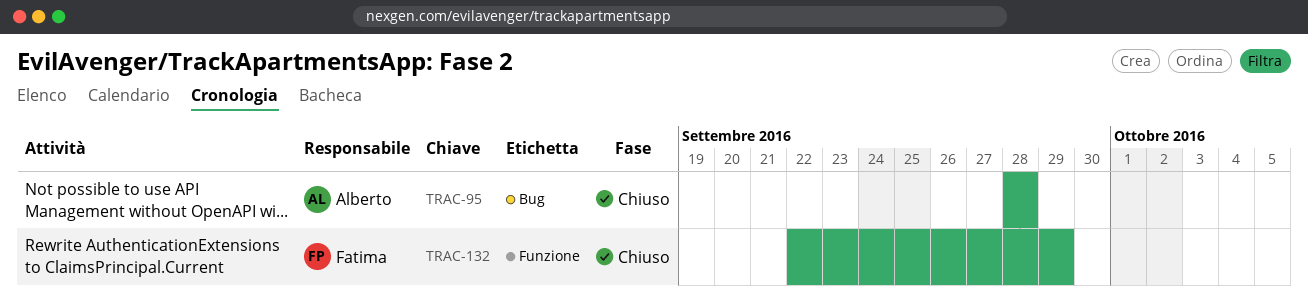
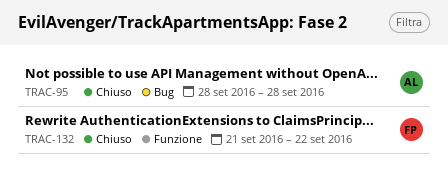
TRAC-132, start: Sep 22 -> Sep 21
TRAC-132, due: Sep 29 -> Sep 22

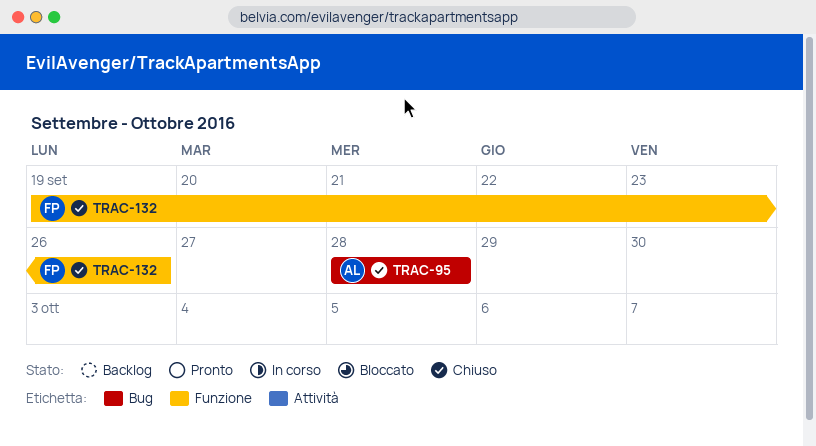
TRAC-132, start: Sep 21 -> Sep 19
TRAC-132, due: Sep 22 -> Sep 26

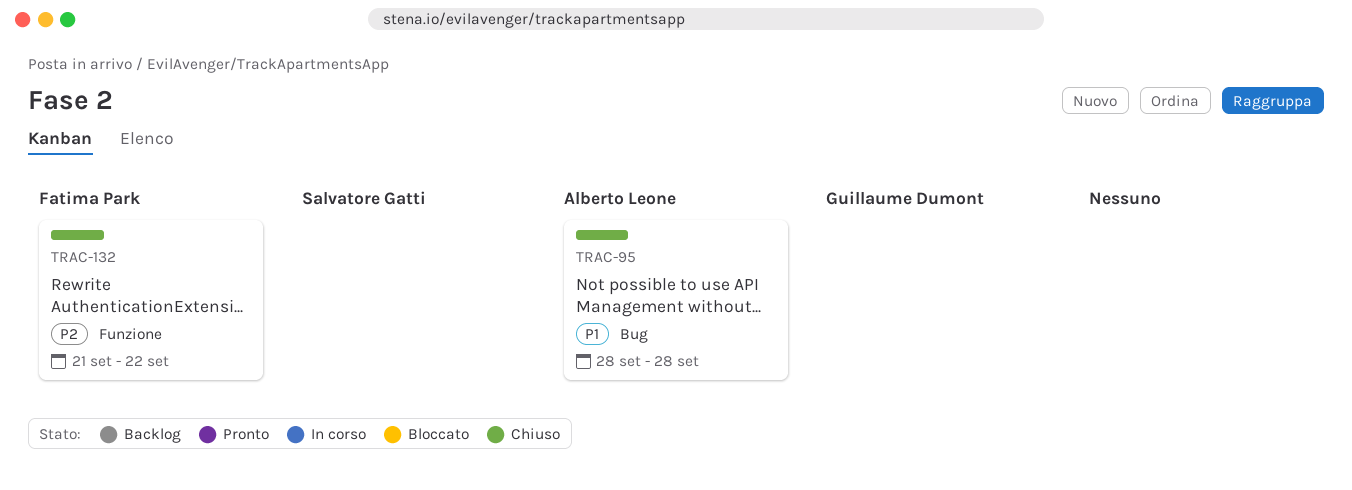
TRAC-132, start: Sep 19 -> Sep 21
TRAC-132, due: Sep 26 -> Sep 22

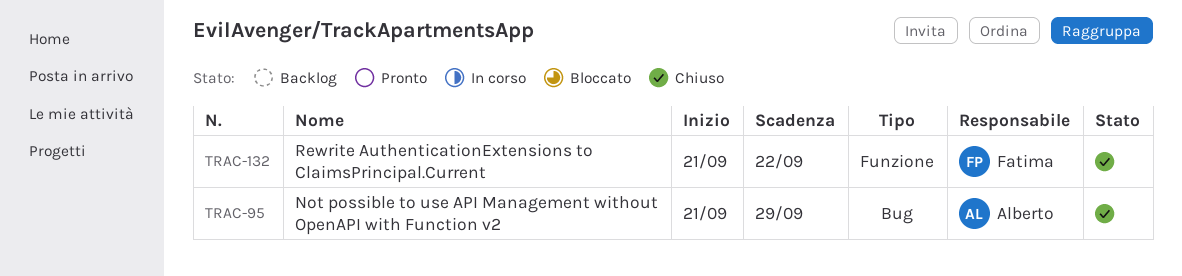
TRAC-95, start: Sep 28 -> Sep 21
TRAC-95, due: Sep 28 -> Sep 29

